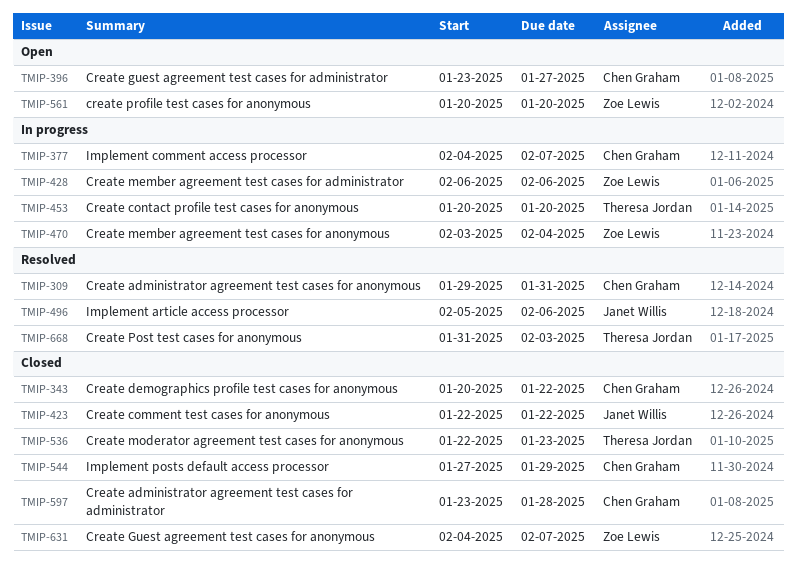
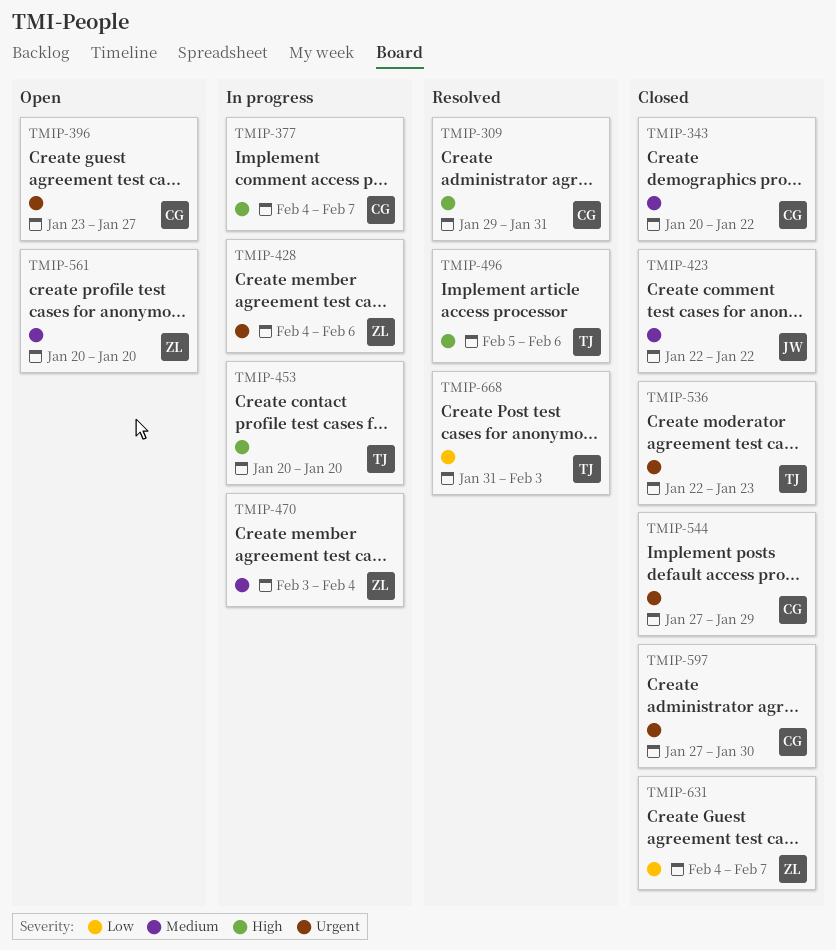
TMIP-428, start: Feb 6 -> Feb 4
TMIP-496, owner: Janet Willis -> Theresa Jordan
TMIP-597, start: Jan 23 -> Jan 27
TMIP-597, due: Jan 28 -> Jan 30

